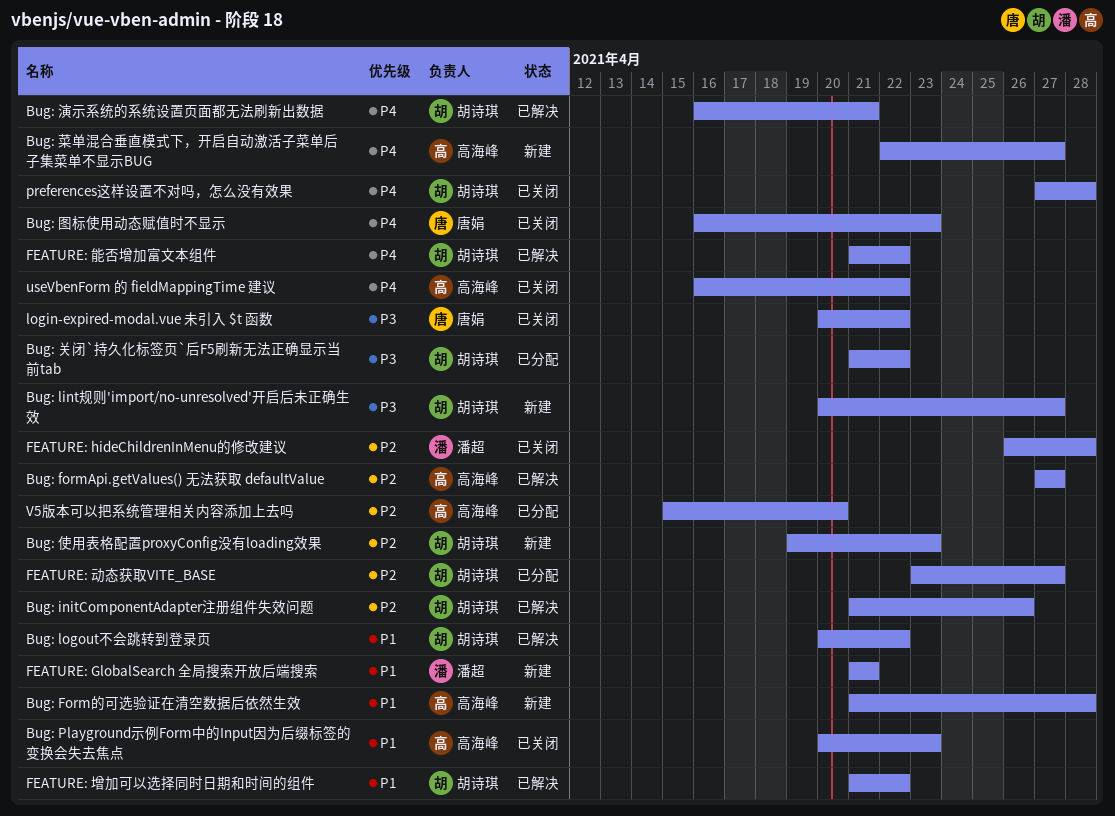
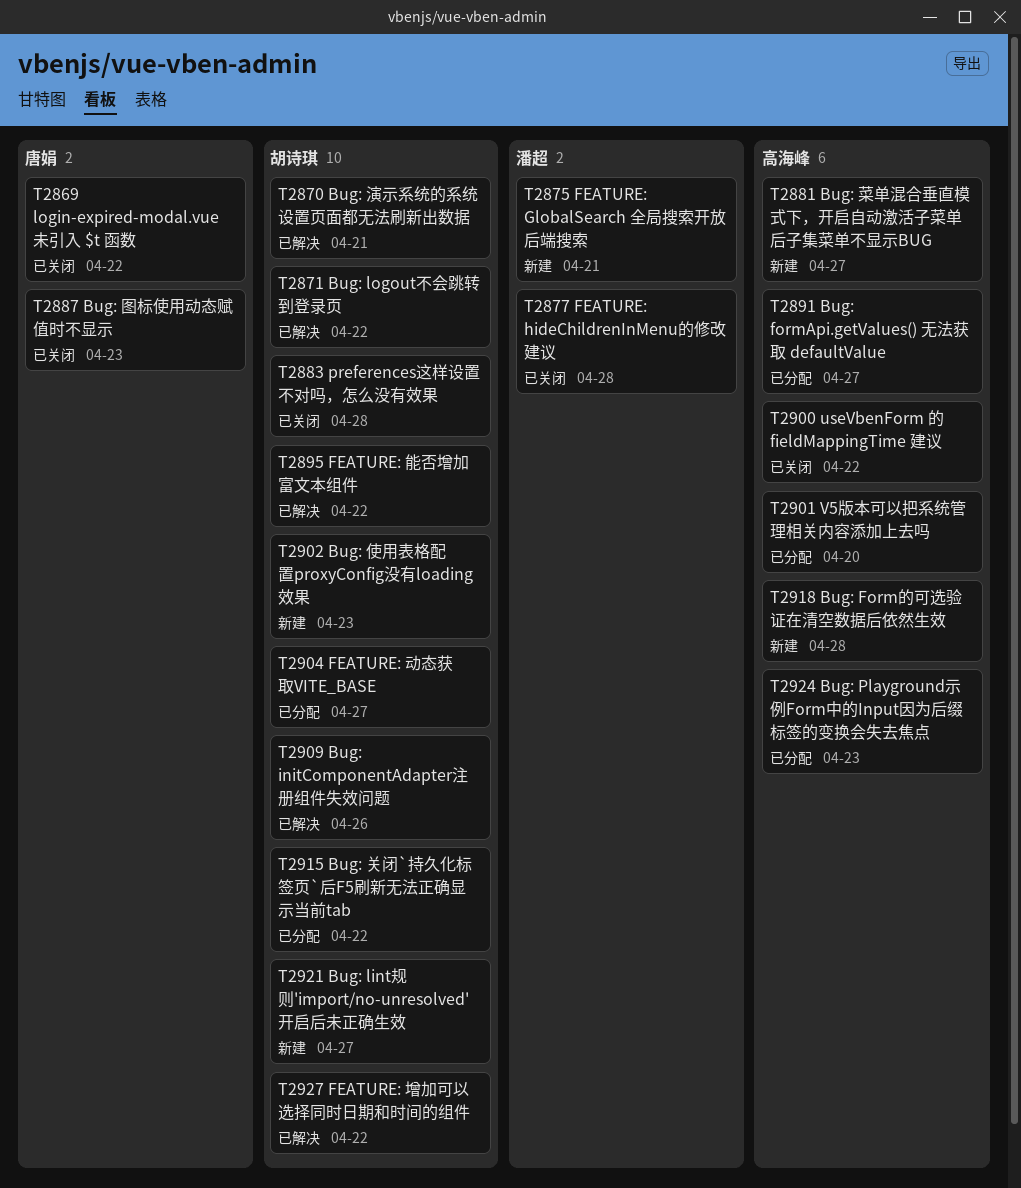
Bug: formApi.getValues() 无法获取 defaultValue, status: 已解决 -> 已分配
Bug: Playground示例Form中的Input因为后缀标签的变换会失去焦点, status: 已关闭 -> 已分配

